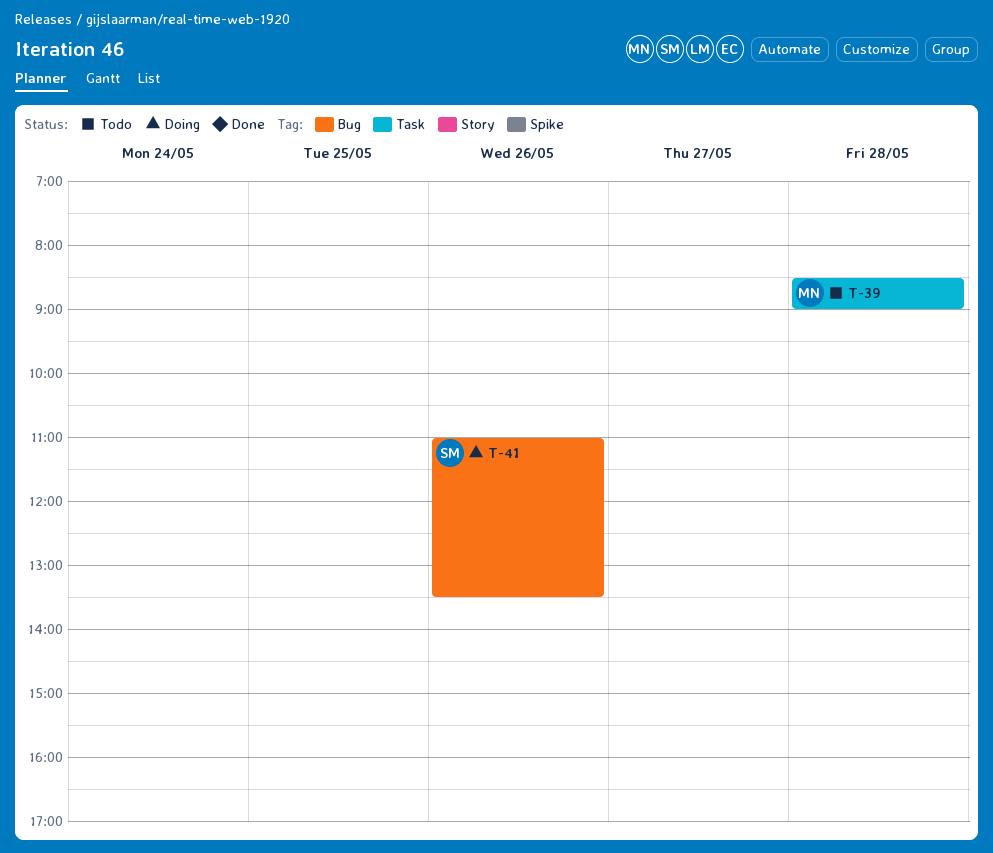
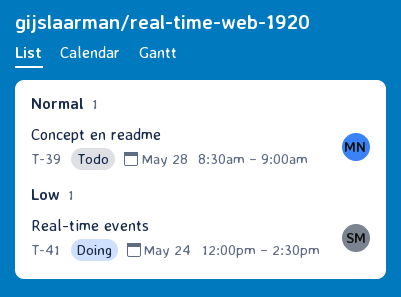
T-41, day: May 26 -> May 24
T-41, begins: 11:00 -> 12:00
T-41, ends: 13:30 -> 14:30

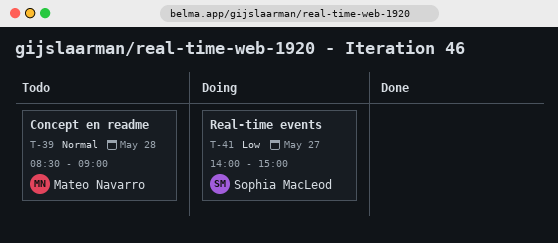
T-41, day: May 24 -> May 27
T-41, begins: 12:00 -> 14:00
T-41, ends: 14:30 -> 15:00

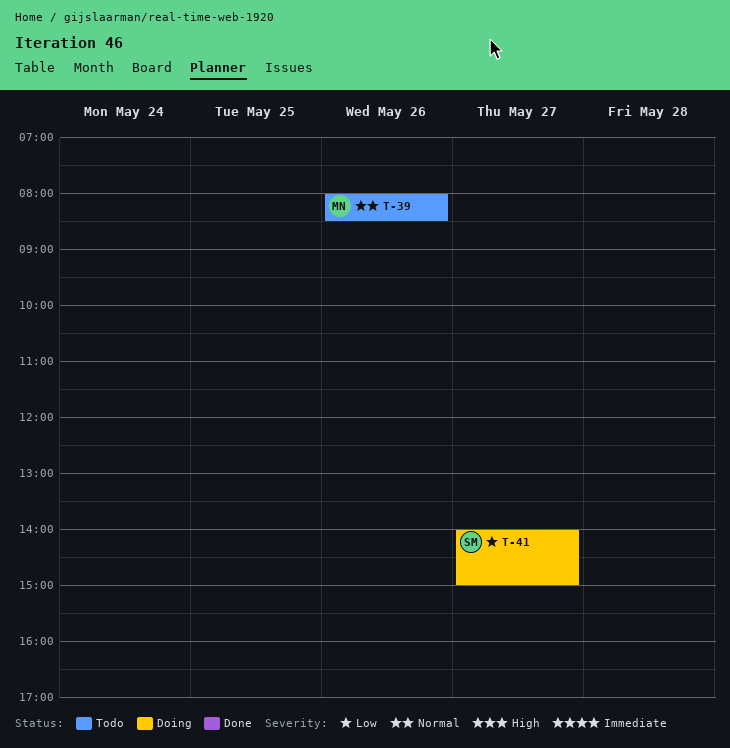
T-39, day: May 28 -> May 26
T-39, begins: 08:30 -> 08:00
T-39, ends: 09:00 -> 08:30

